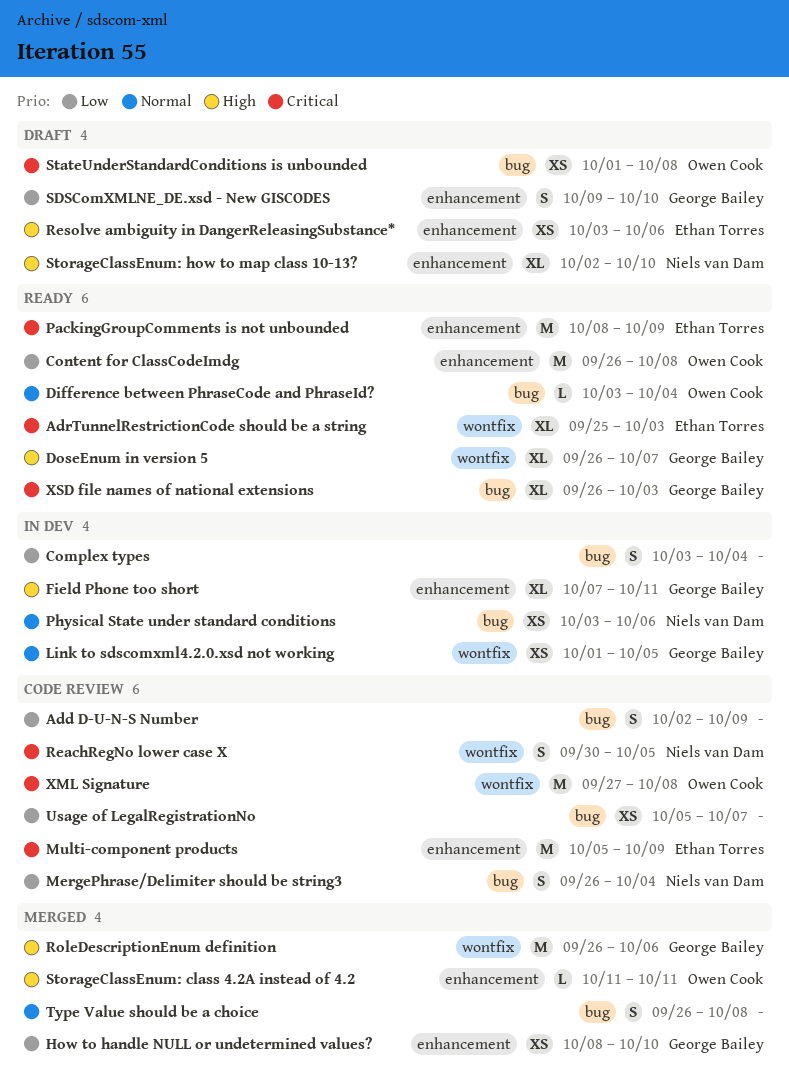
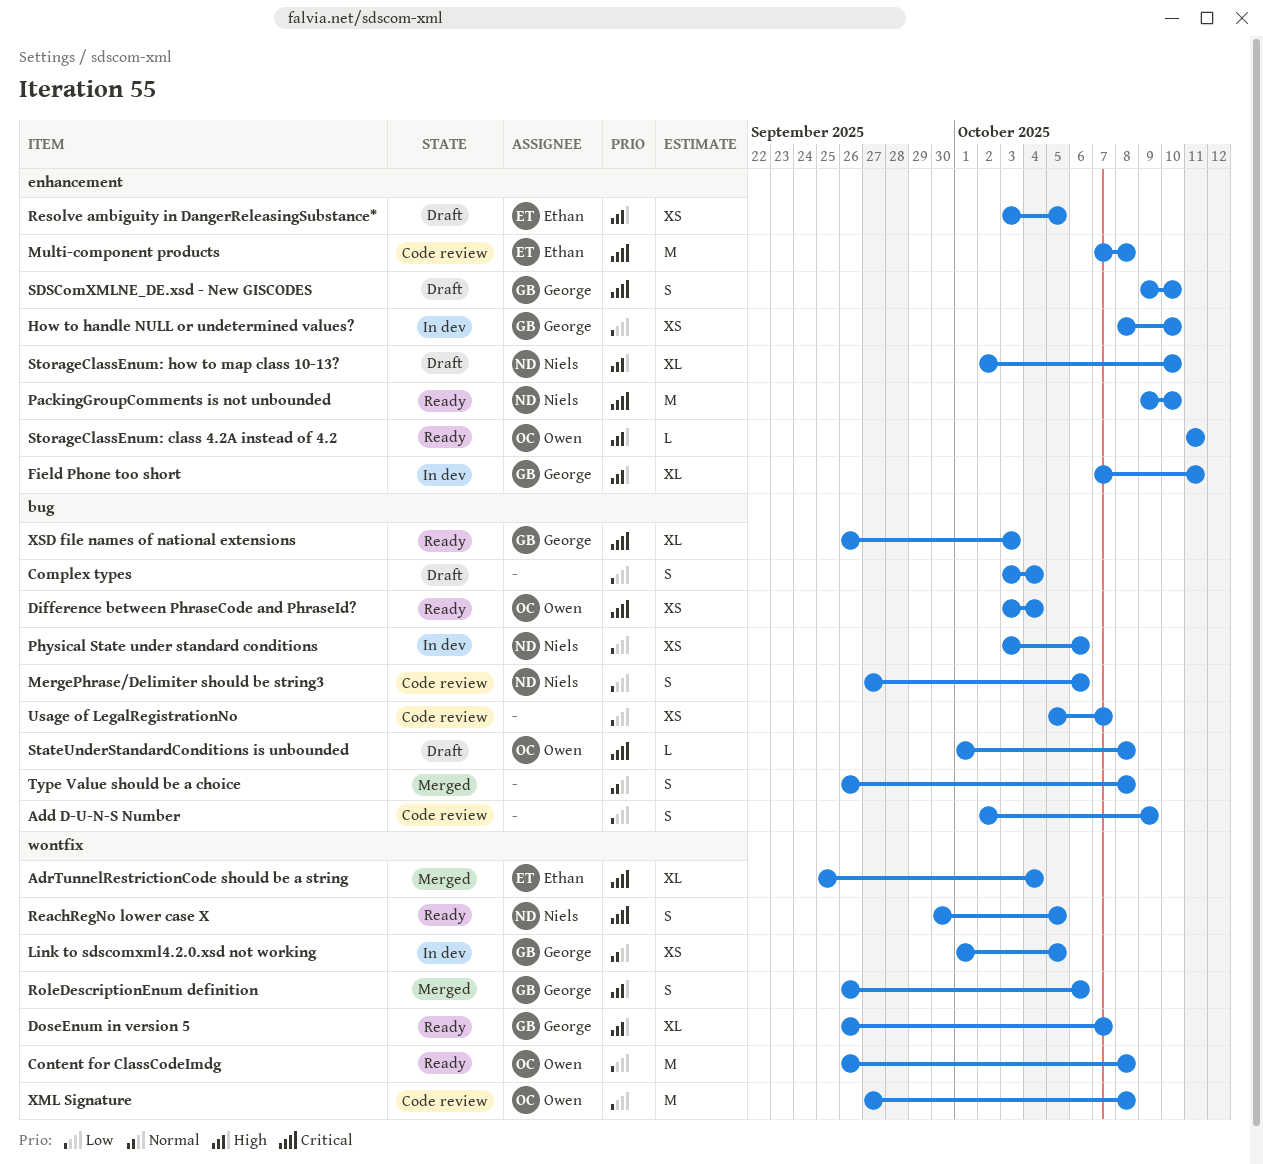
AdrTunnelRestrictionCode should be a string, status: Ready -> Merged
AdrTunnelRestrictionCode should be a string, due: Oct 3 -> Oct 4
Complex types, status: In dev -> Draft
Content for ClassCodeImdg, label: enhancement -> wontfix
Difference between PhraseCode and PhraseId?, priority: Normal -> Critical
Difference between PhraseCode and PhraseId?, estimate: L -> XS
How to handle NULL or undetermined values?, status: Merged -> In dev
MergePhrase/Delimiter should be string3, start: Sep 26 -> Sep 27
MergePhrase/Delimiter should be string3, due: Oct 4 -> Oct 6
Multi-component products, start: Oct 5 -> Oct 7
Multi-component products, due: Oct 9 -> Oct 8
PackingGroupComments is not unbounded, owner: Ethan Torres -> Niels van Dam
PackingGroupComments is not unbounded, start: Oct 8 -> Oct 9
PackingGroupComments is not unbounded, due: Oct 9 -> Oct 10
Physical State under standard conditions, priority: Normal -> Low
ReachRegNo lower case X, status: Code review -> Ready
Resolve ambiguity in DangerReleasingSubstance*, due: Oct 6 -> Oct 5
RoleDescriptionEnum definition, estimate: M -> S
SDSComXMLNE_DE.xsd - New GISCODES, priority: Low -> Critical
StateUnderStandardConditions is unbounded, estimate: XS -> L
StorageClassEnum: class 4.2A instead of 4.2, status: Merged -> Ready
XML Signature, priority: Critical -> Low

